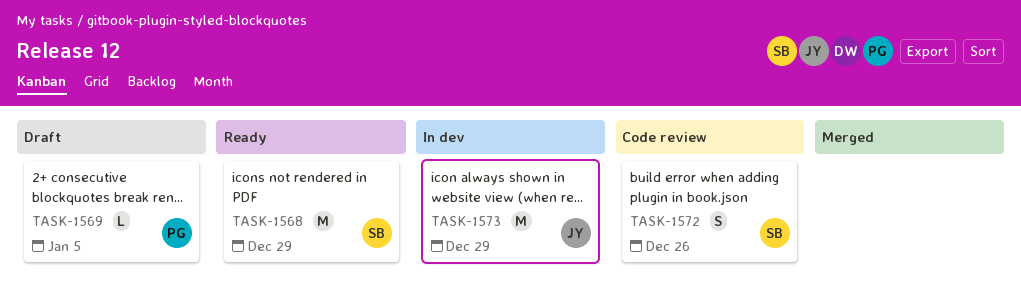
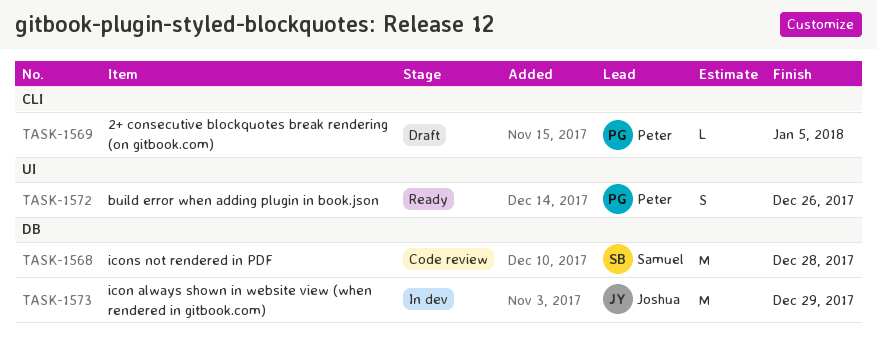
TASK-1568, status: Ready -> Code review
TASK-1568, due: Dec 29 -> Dec 28
TASK-1572, status: Code review -> Ready
TASK-1572, owner: Samuel -> Peter

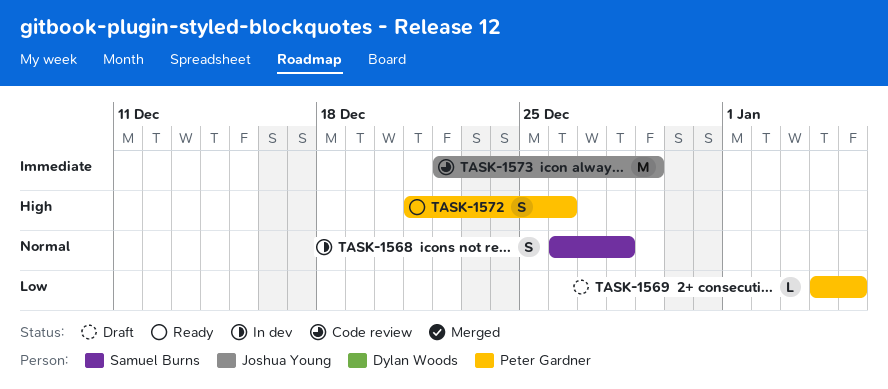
TASK-1568, status: Code review -> In dev
TASK-1568, estimate: M -> S
TASK-1573, status: In dev -> Code review

